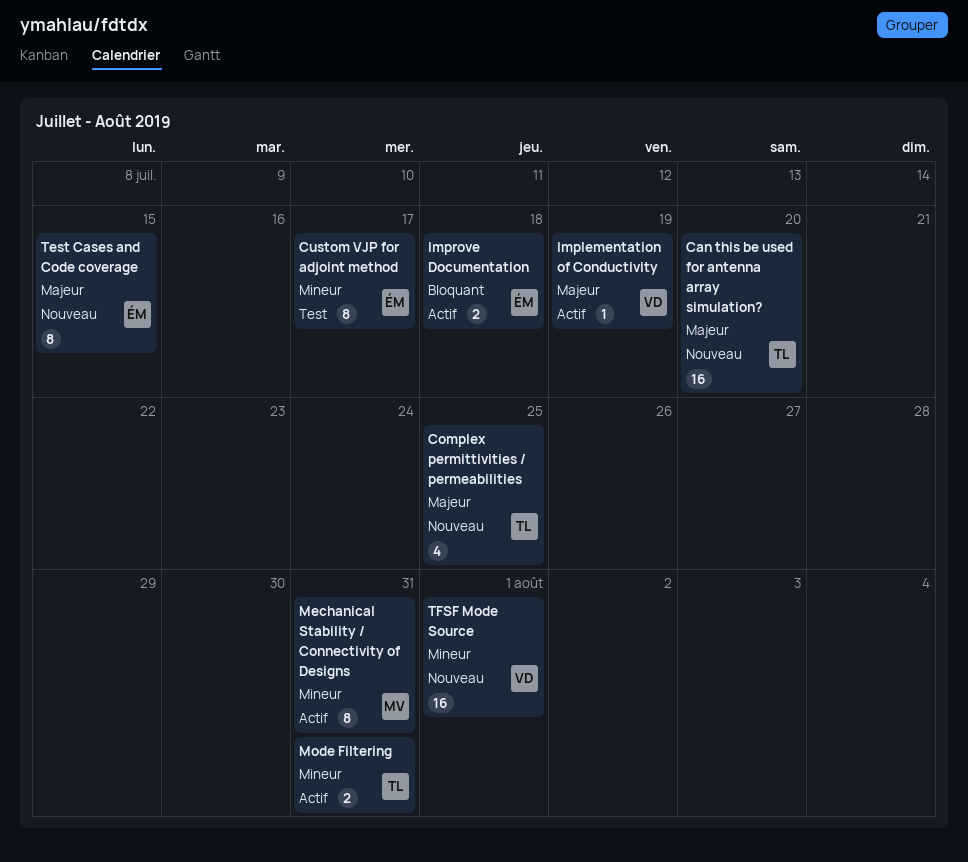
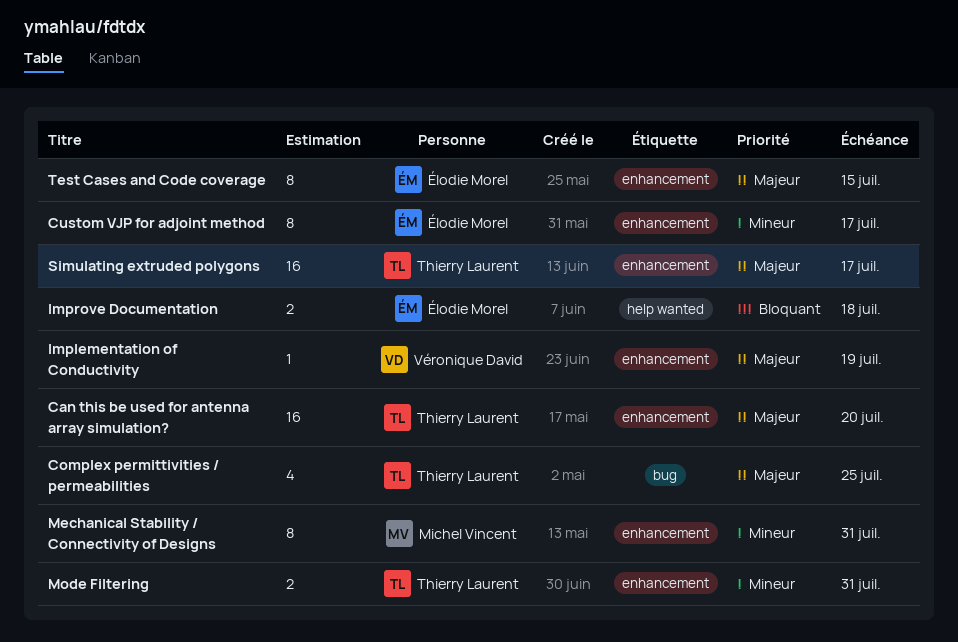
Simulating extruded polygons: none -> present
TFSF Mode Source: present -> none

